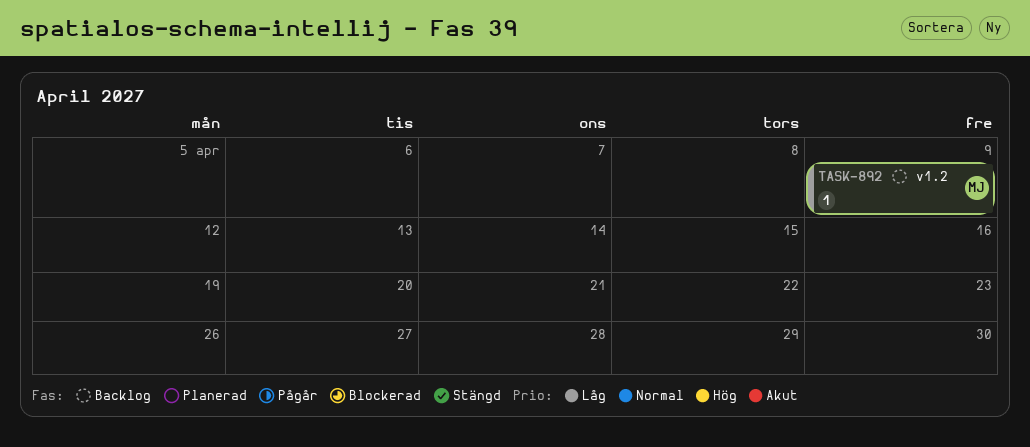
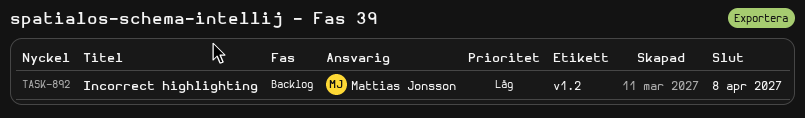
TASK-892, due: Apr 9 -> Apr 8

